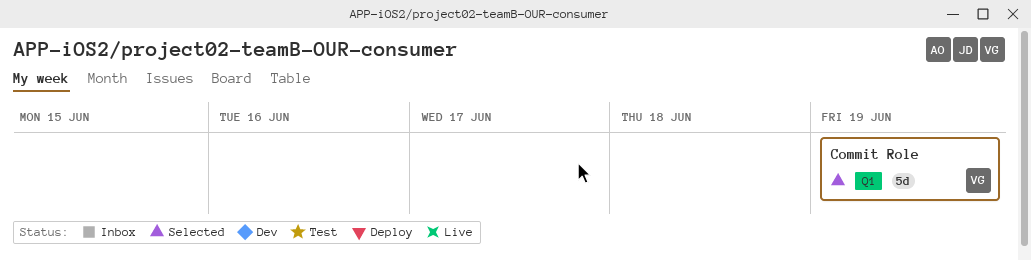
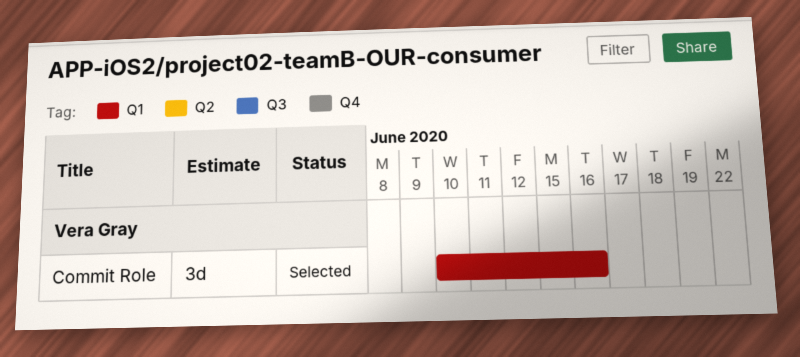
Commit Role, estimate: 5d -> 3d
Commit Role, due: Jun 19 -> Jun 16

